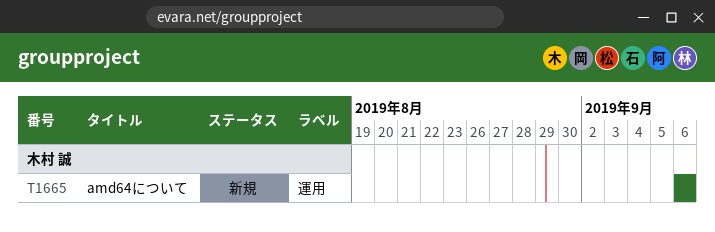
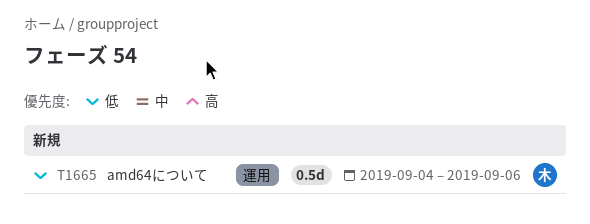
T1665, start: Sep 6 -> Sep 4

